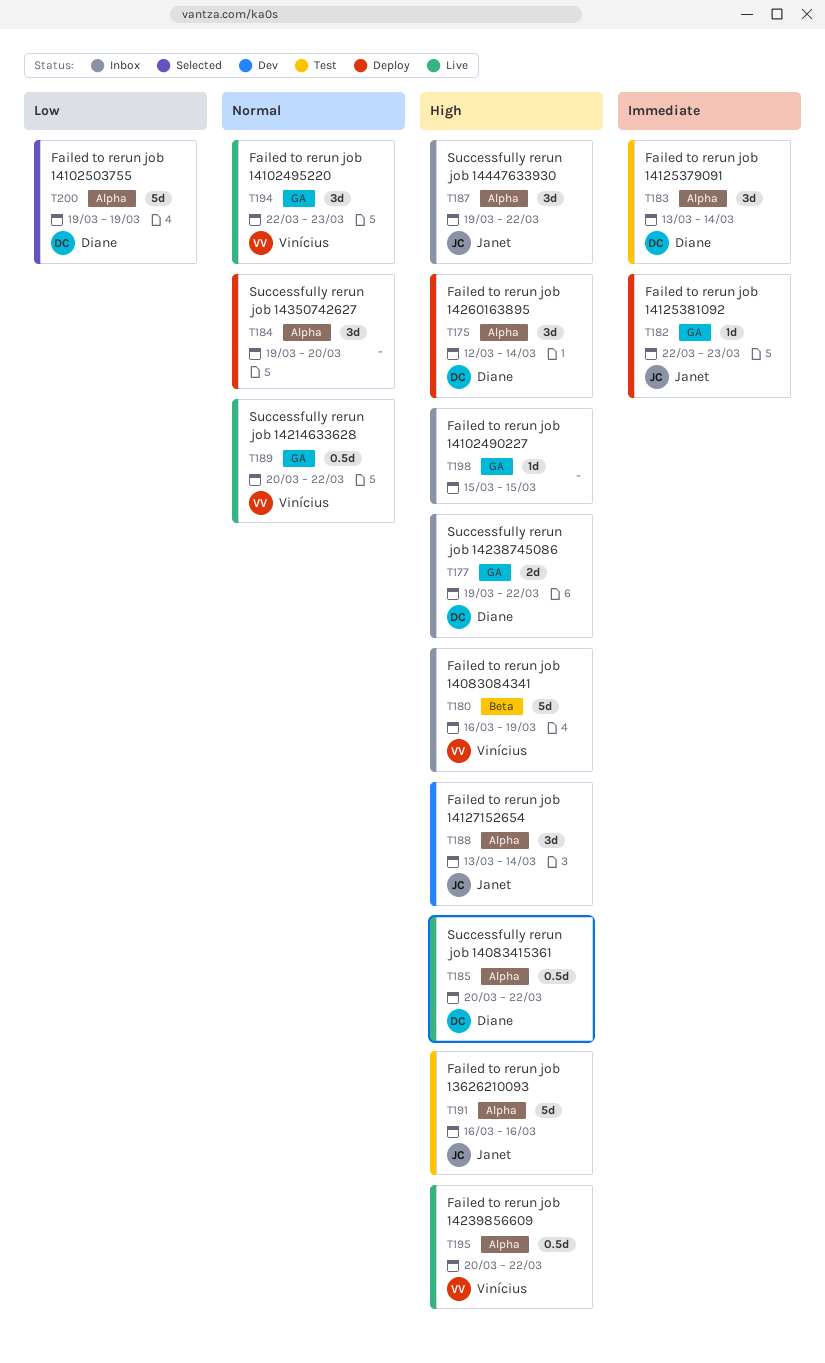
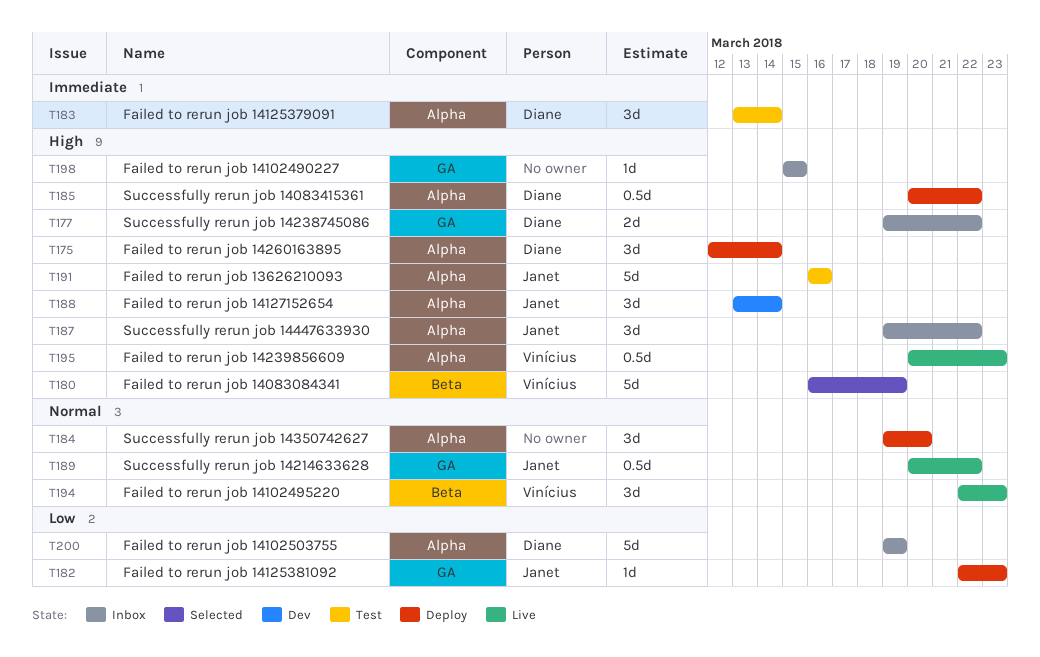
T180, status: Inbox -> Selected
T182, priority: Immediate -> Low
T185, status: Live -> Deploy
T189, owner: Vinícius -> Janet
T194, label: GA -> Beta
T195, due: Mar 22 -> Mar 23
T200, status: Selected -> Inbox

